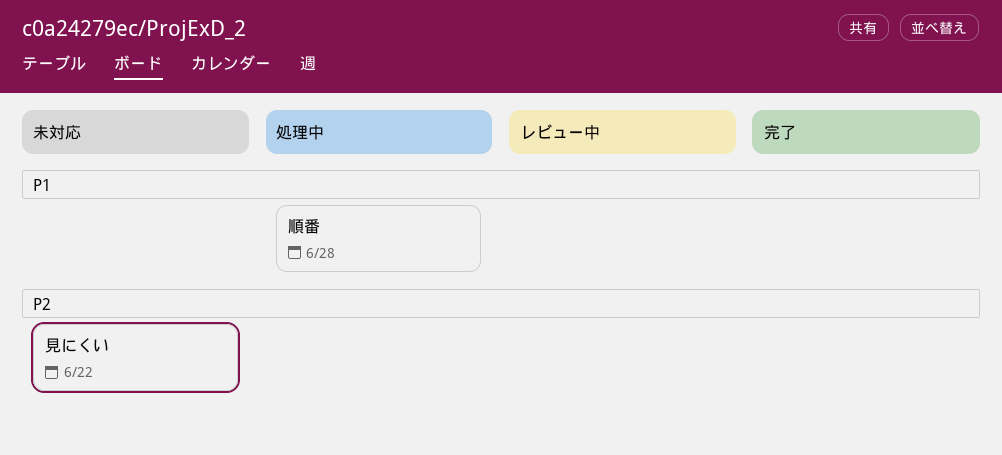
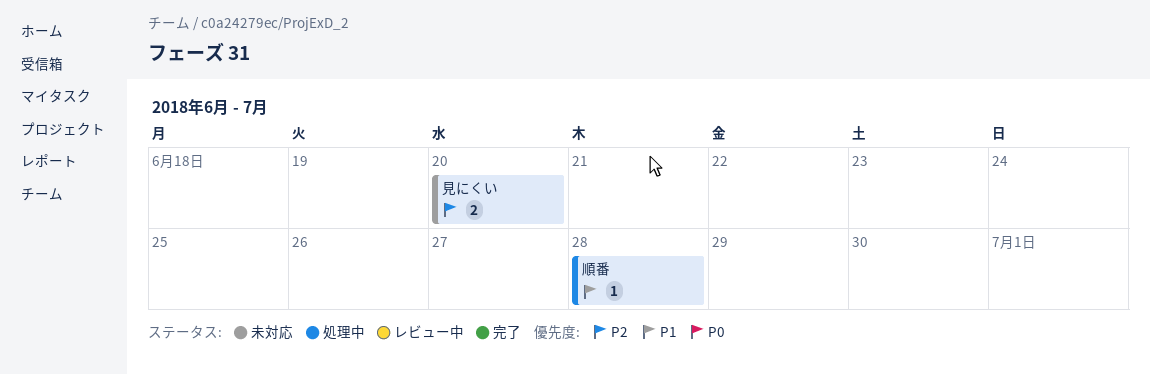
見にくい, due: Jun 22 -> Jun 20

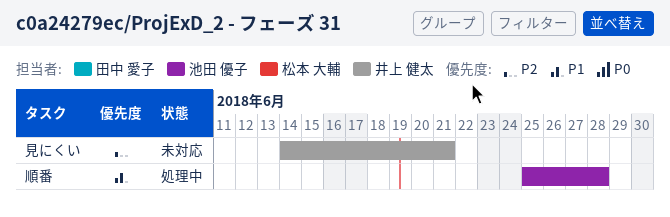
見にくい, due: Jun 20 -> Jun 21

